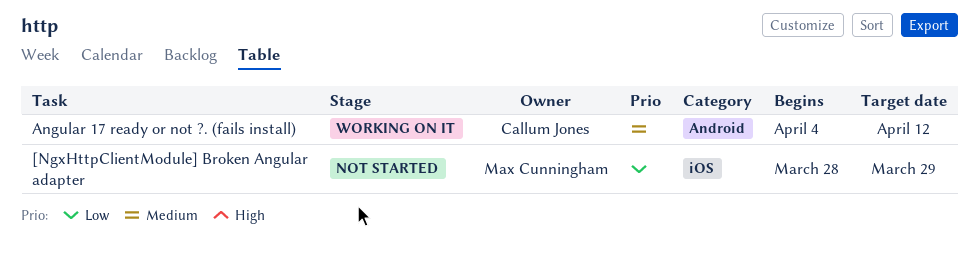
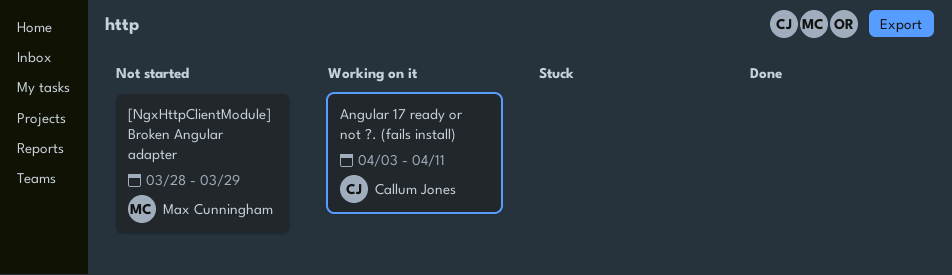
Angular 17 ready or not ?. (fails install), start: Apr 4 -> Apr 3
Angular 17 ready or not ?. (fails install), due: Apr 12 -> Apr 11

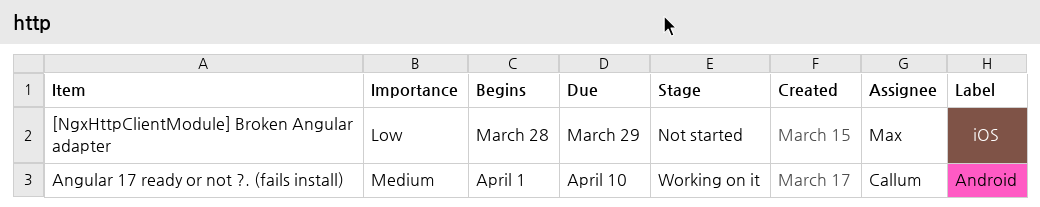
Angular 17 ready or not ?. (fails install), start: Apr 3 -> Apr 1
Angular 17 ready or not ?. (fails install), due: Apr 11 -> Apr 10

